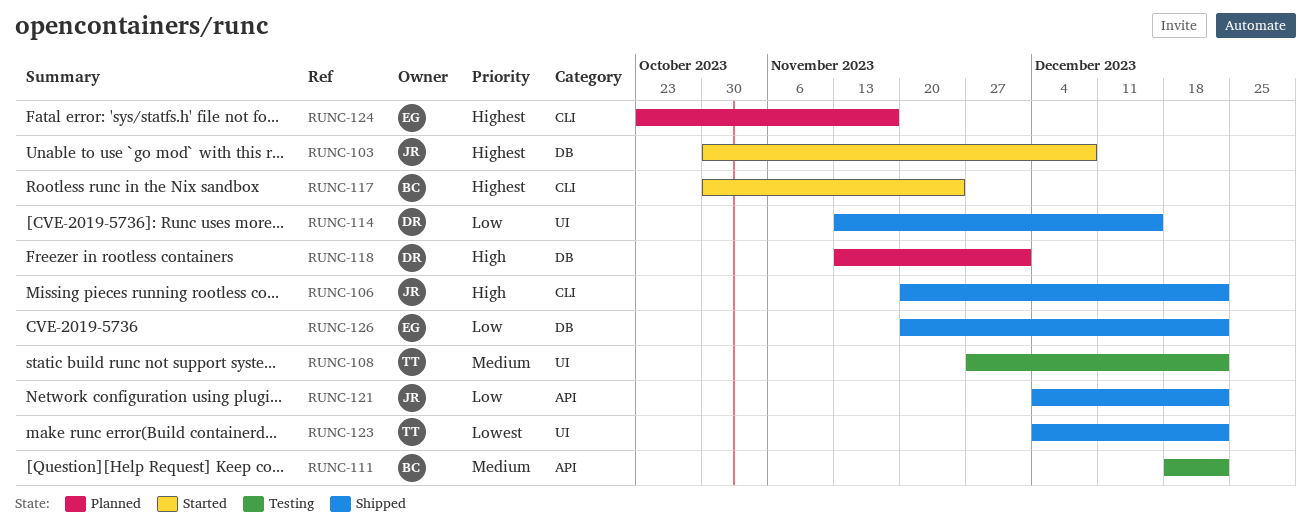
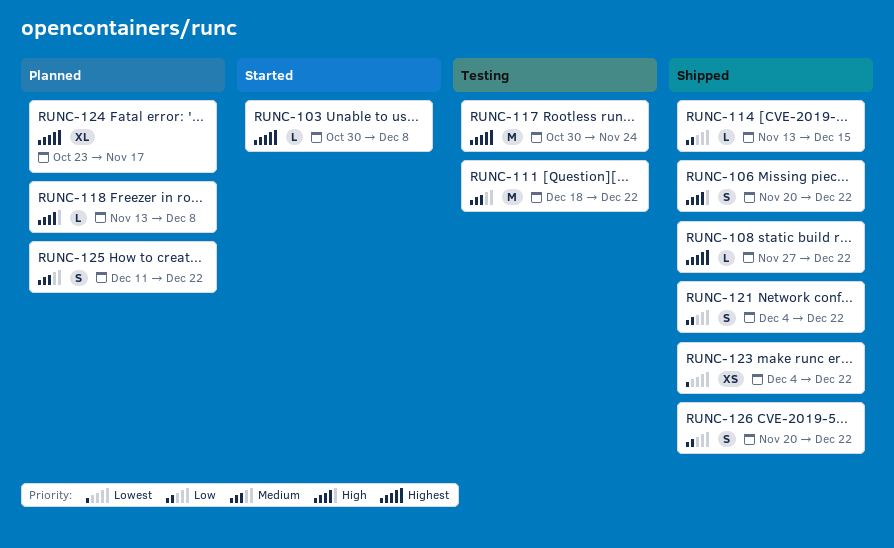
RUNC-108, status: Testing -> Shipped
RUNC-108, priority: Medium -> Highest
RUNC-117, status: Started -> Testing
RUNC-118, due: Dec 1 -> Dec 8
RUNC-125: none -> present

